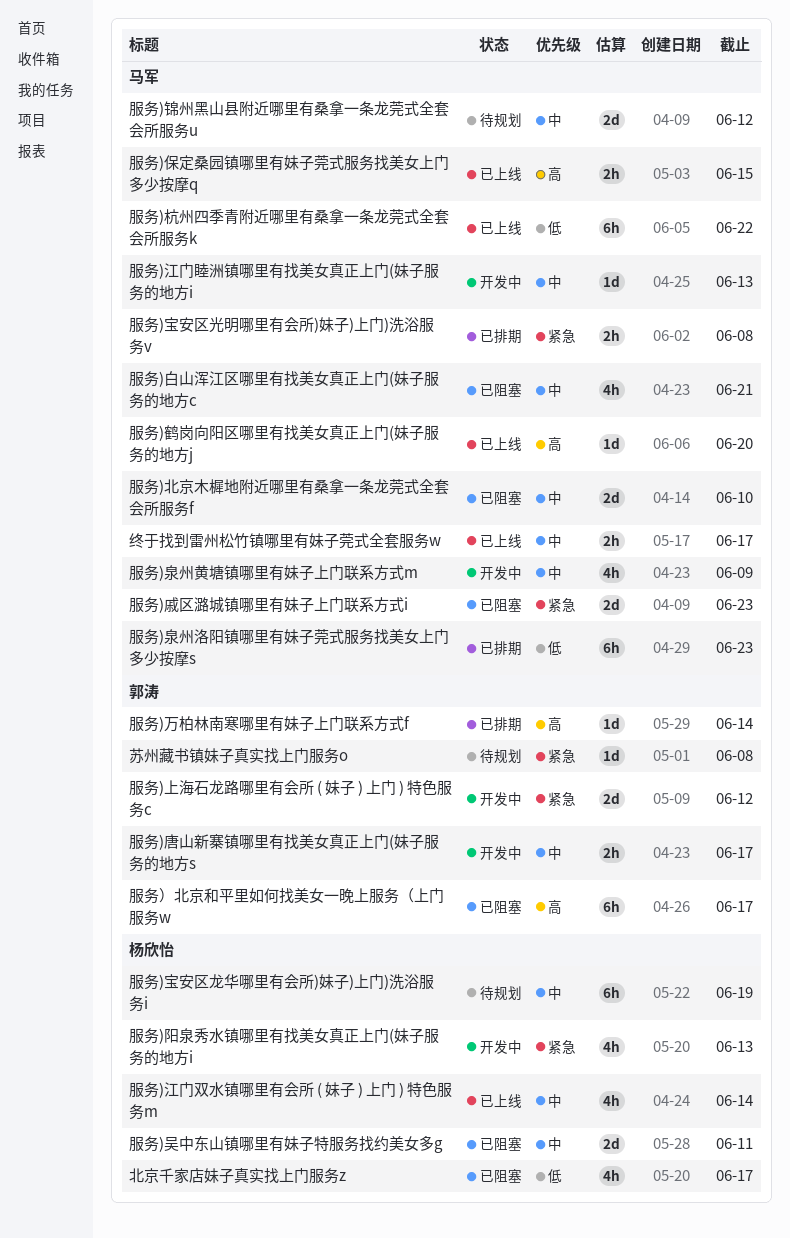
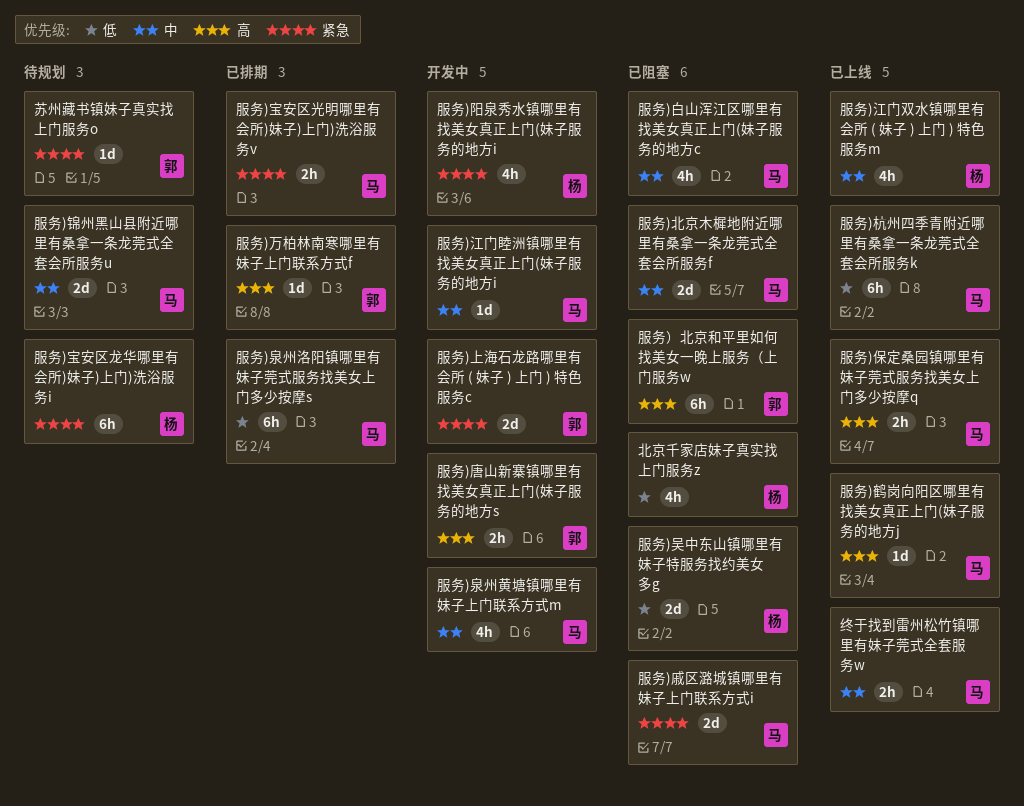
服务)吴中东山镇哪里有妹子特服务找约美女多g, priority: 中 -> 低
服务)唐山新寨镇哪里有找美女真正上门(妹子服务的地方s, priority: 中 -> 高
服务)宝安区龙华哪里有会所)妹子)上门)洗浴服务i, priority: 中 -> 紧急

